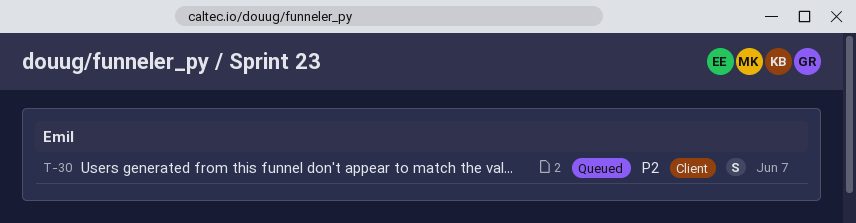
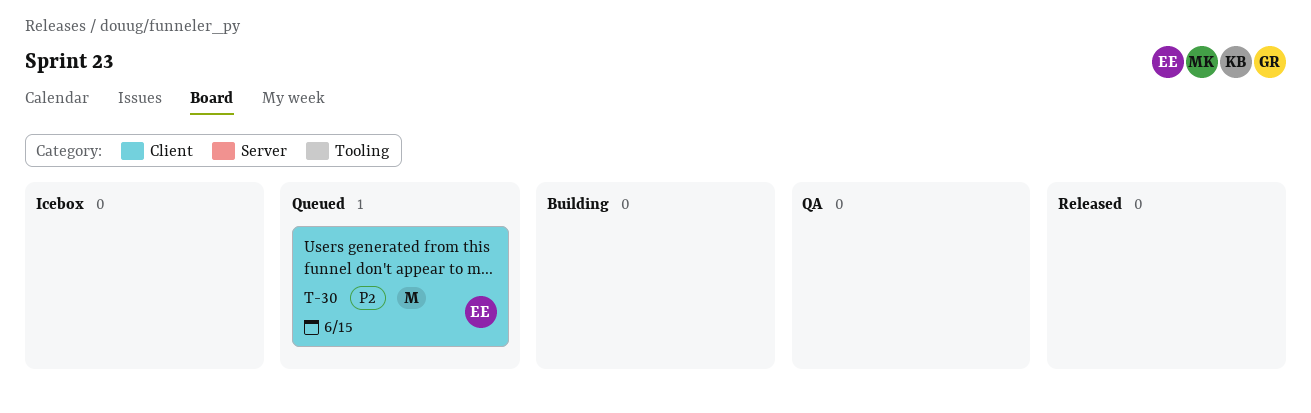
T-30, estimate: S -> M
T-30, due: Jun 7 -> Jun 15

